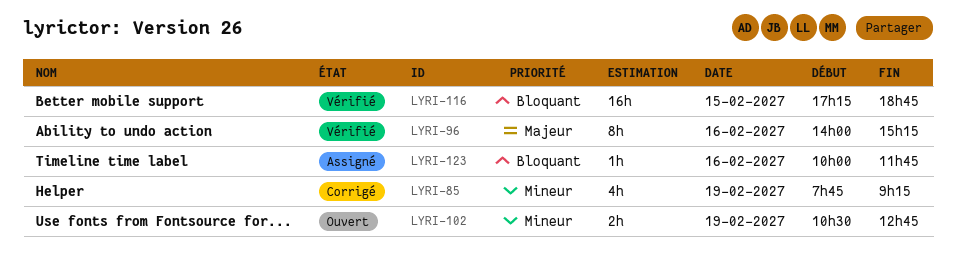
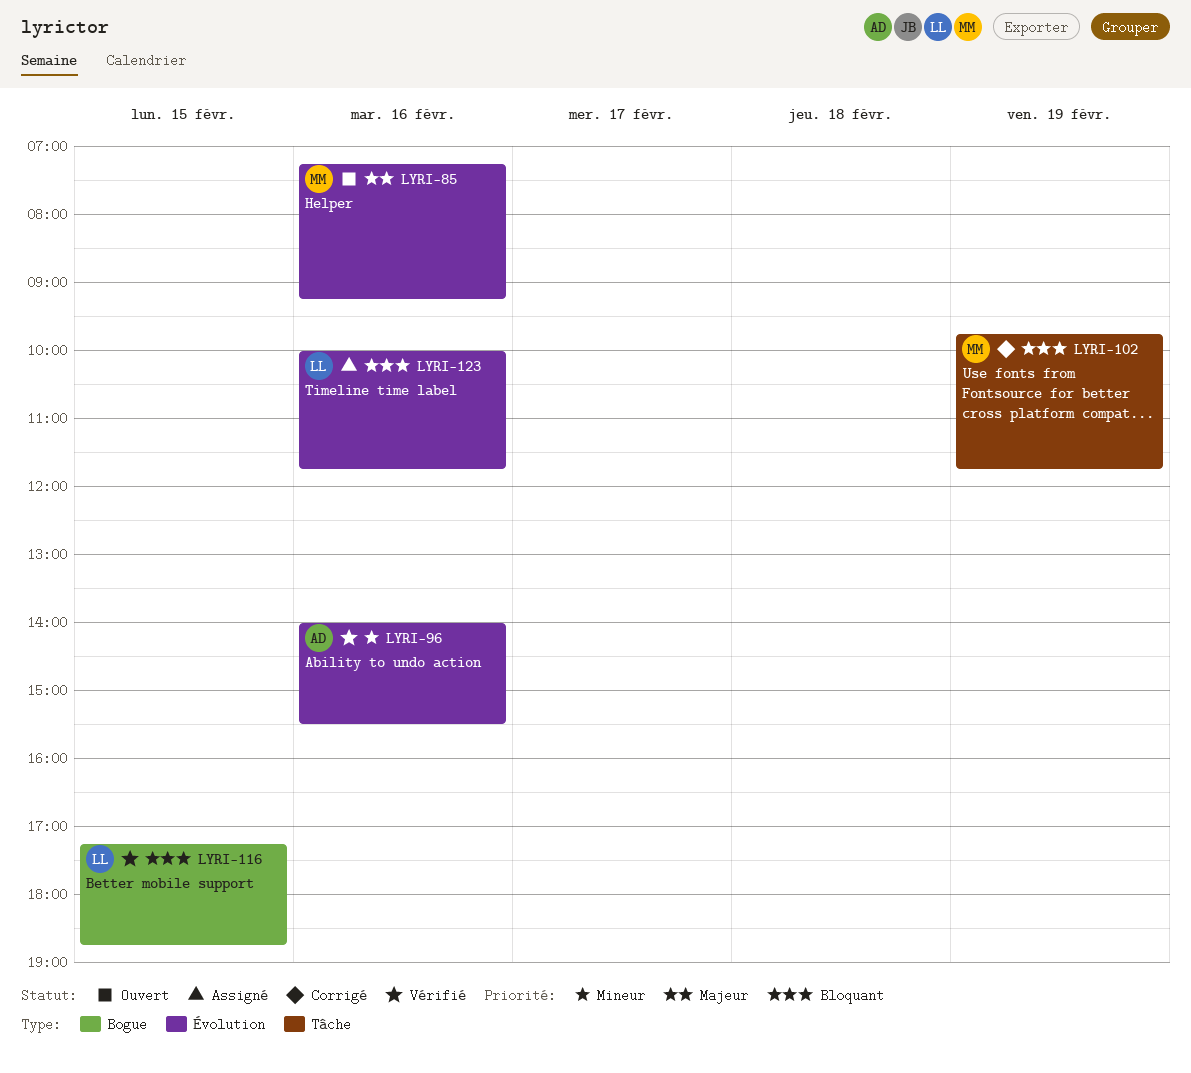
LYRI-85, status: Corrigé -> Ouvert
LYRI-85, priority: Mineur -> Majeur
LYRI-85, day: Feb 19 -> Feb 16
LYRI-85, begins: 07:45 -> 07:15
LYRI-96, priority: Majeur -> Mineur
LYRI-96, ends: 15:15 -> 15:30
LYRI-102, status: Ouvert -> Corrigé
LYRI-102, priority: Mineur -> Bloquant
LYRI-102, begins: 10:30 -> 09:45
LYRI-102, ends: 12:45 -> 11:45

